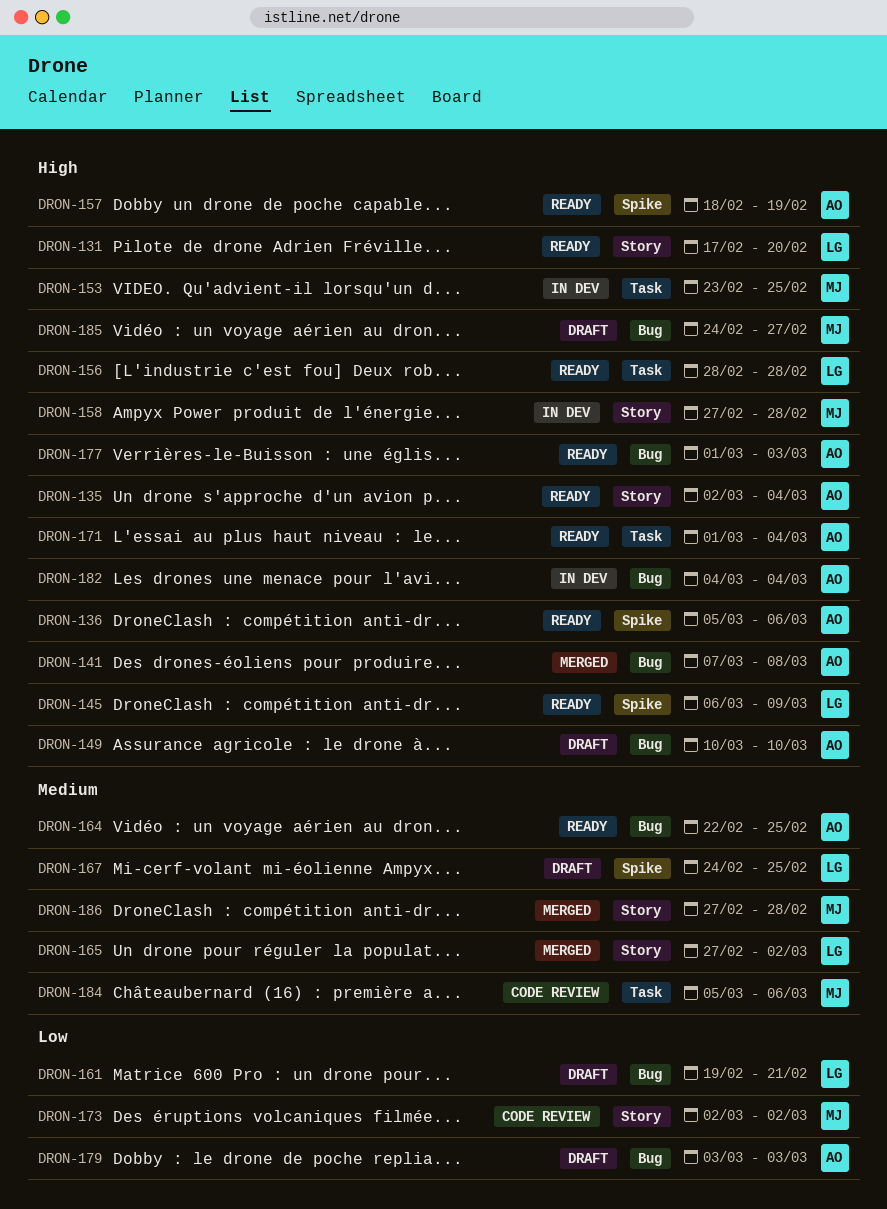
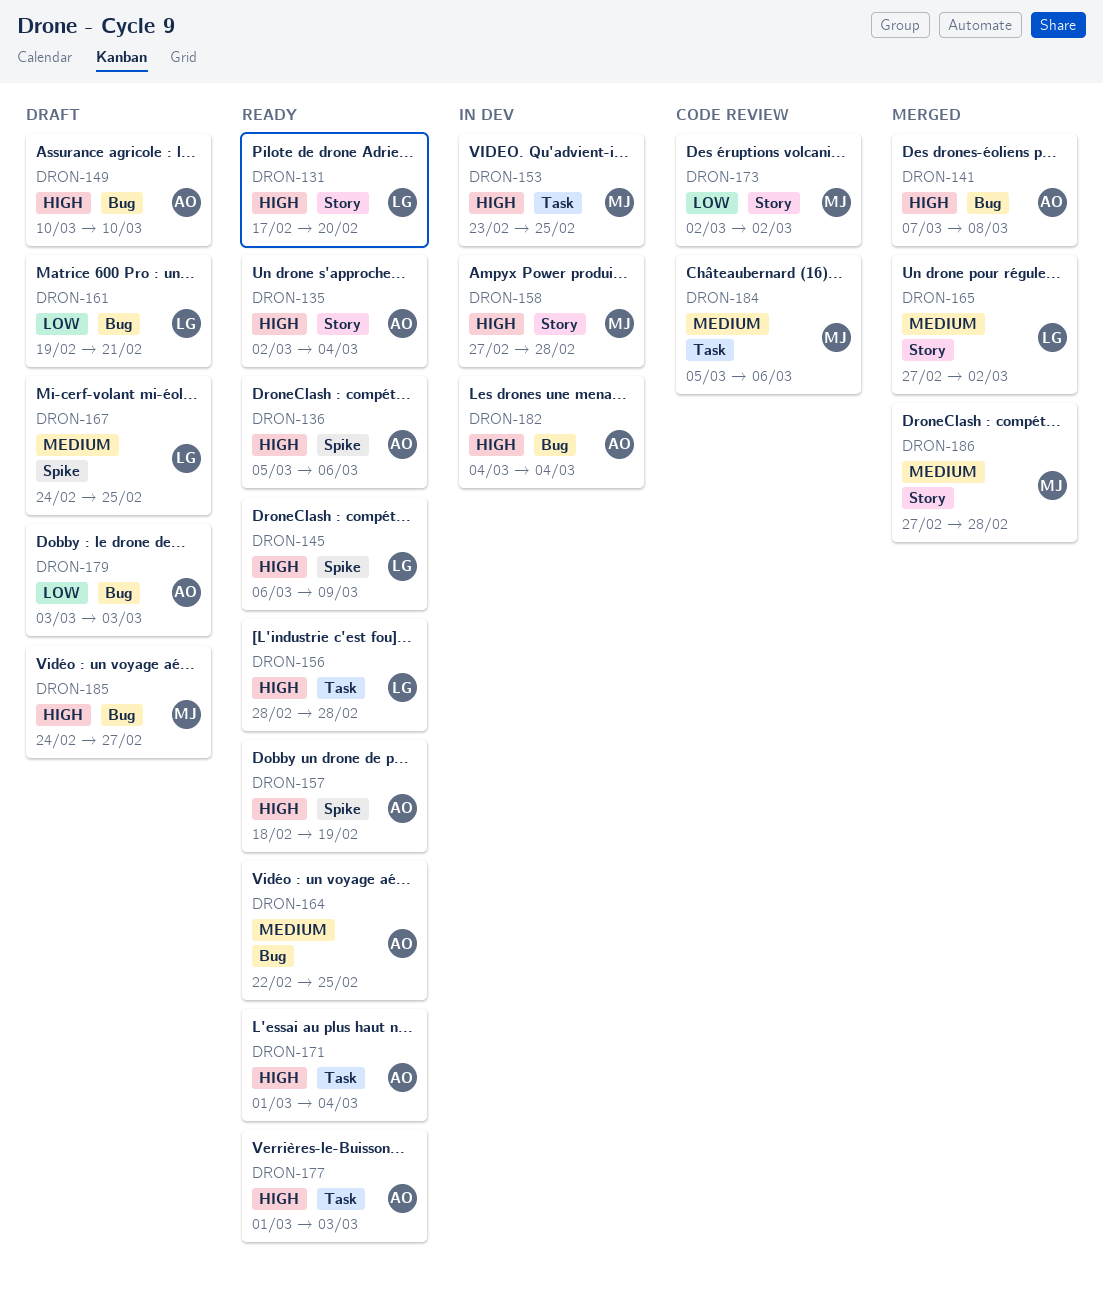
DRON-177, label: Bug -> Task

